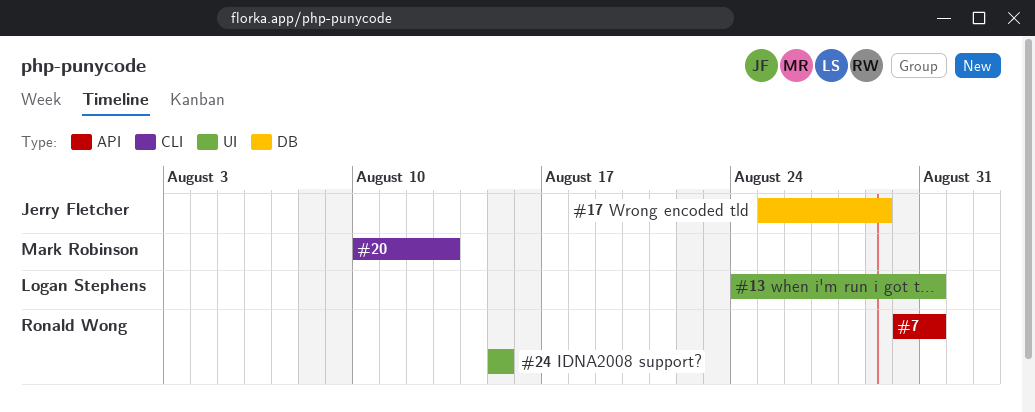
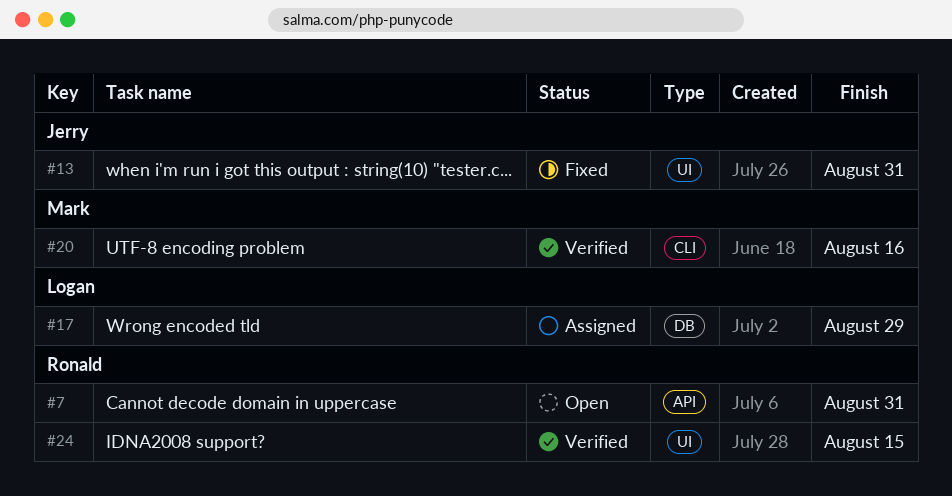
#13, owner: Logan Stephens -> Jerry Fletcher
#17, owner: Jerry Fletcher -> Logan Stephens
#20, due: Aug 13 -> Aug 16

